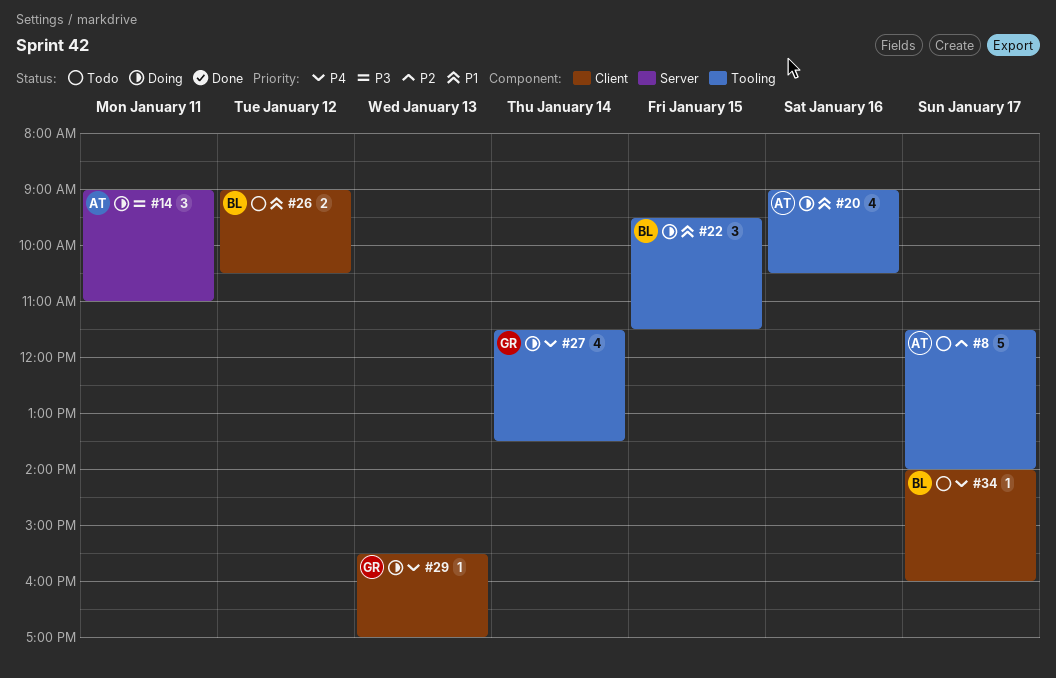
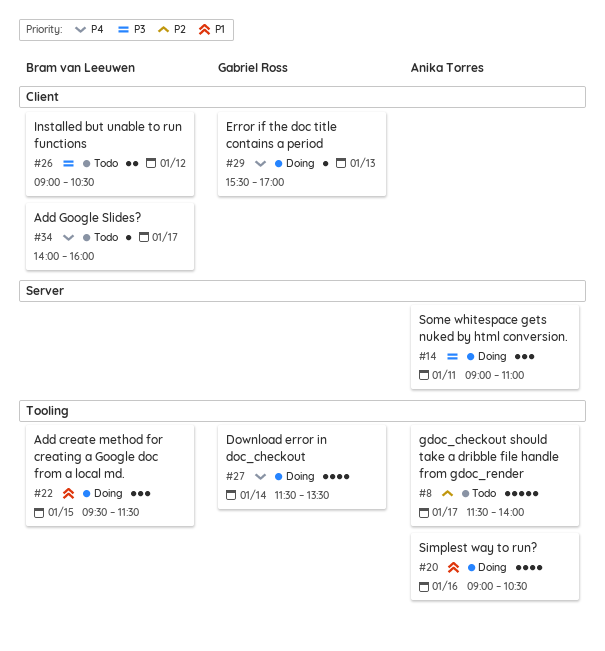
#26, priority: P1 -> P3

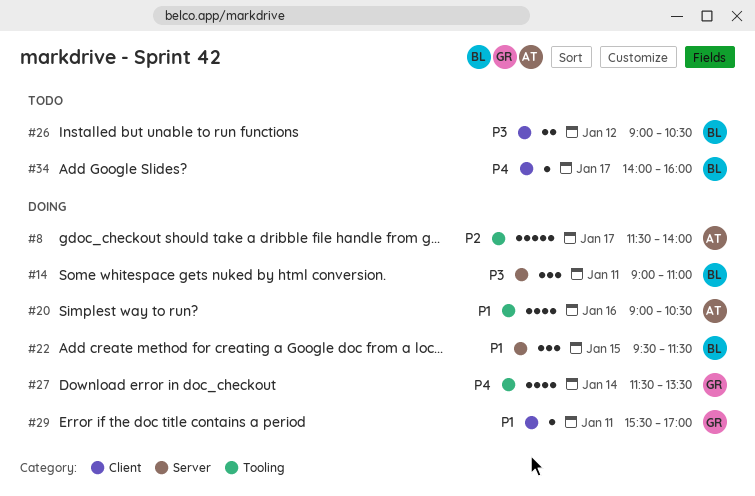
#8, status: Todo -> Doing
#14, owner: Anika Torres -> Bram van Leeuwen
#22, label: Tooling -> Server
#29, priority: P4 -> P1
#29, day: Jan 13 -> Jan 11

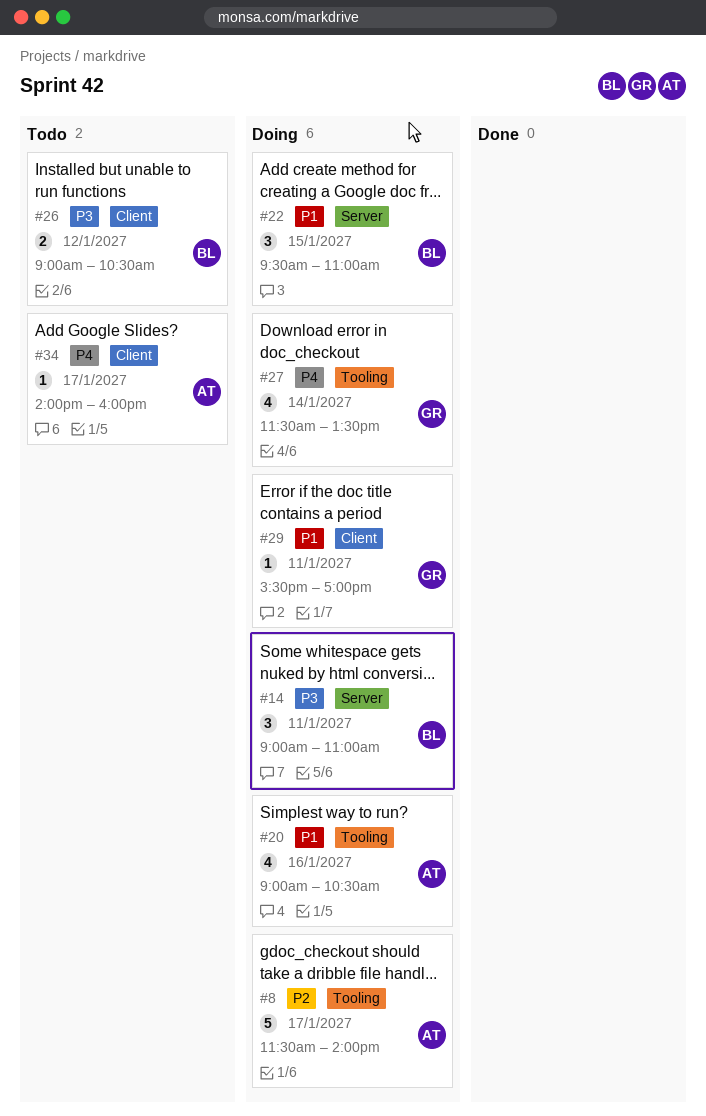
#22, ends: 11:30 -> 11:00
#34, owner: BL -> AT

